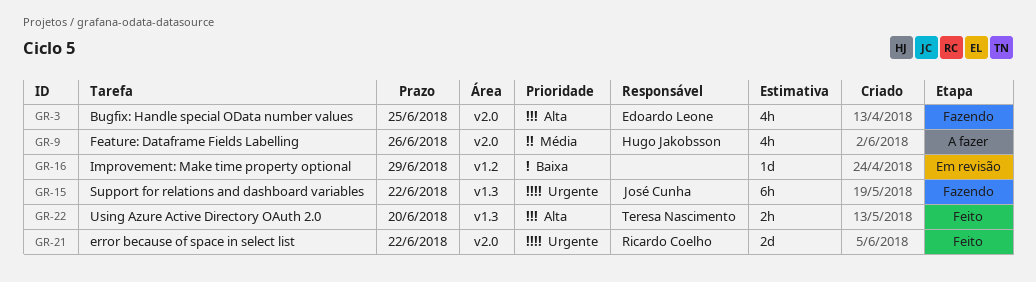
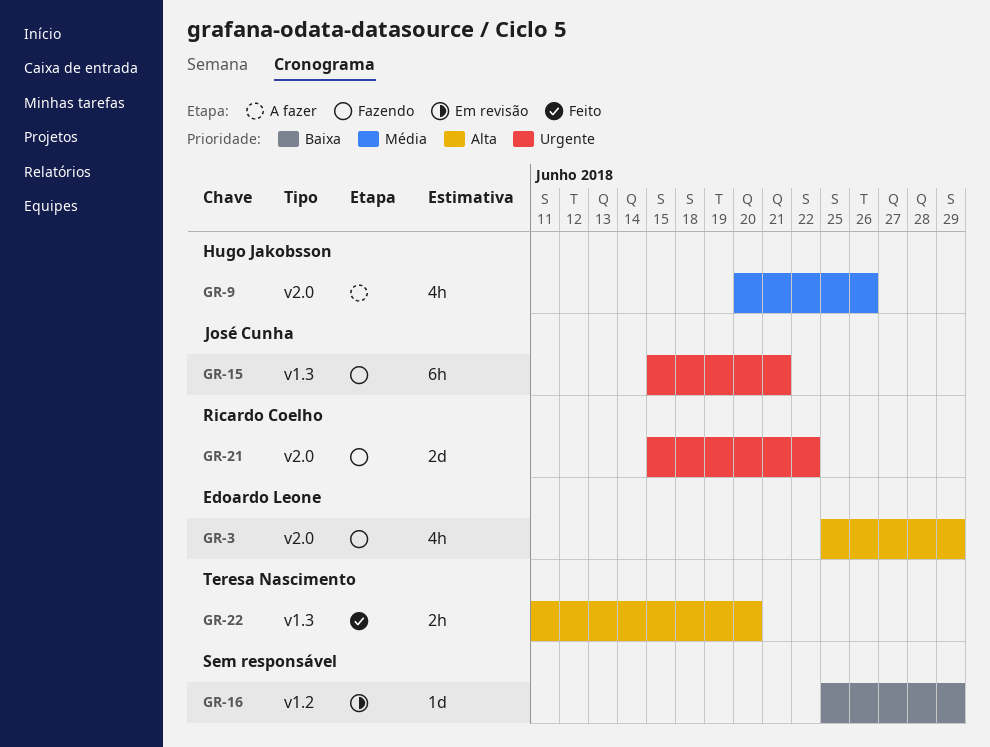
GR-3, due: Jun 25 -> Jun 29
GR-15, due: Jun 22 -> Jun 21
GR-21, status: Feito -> Fazendo

